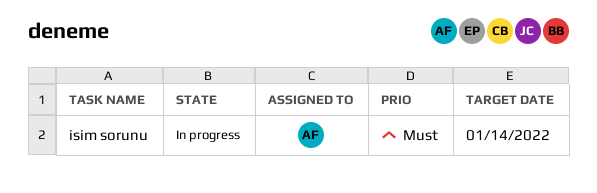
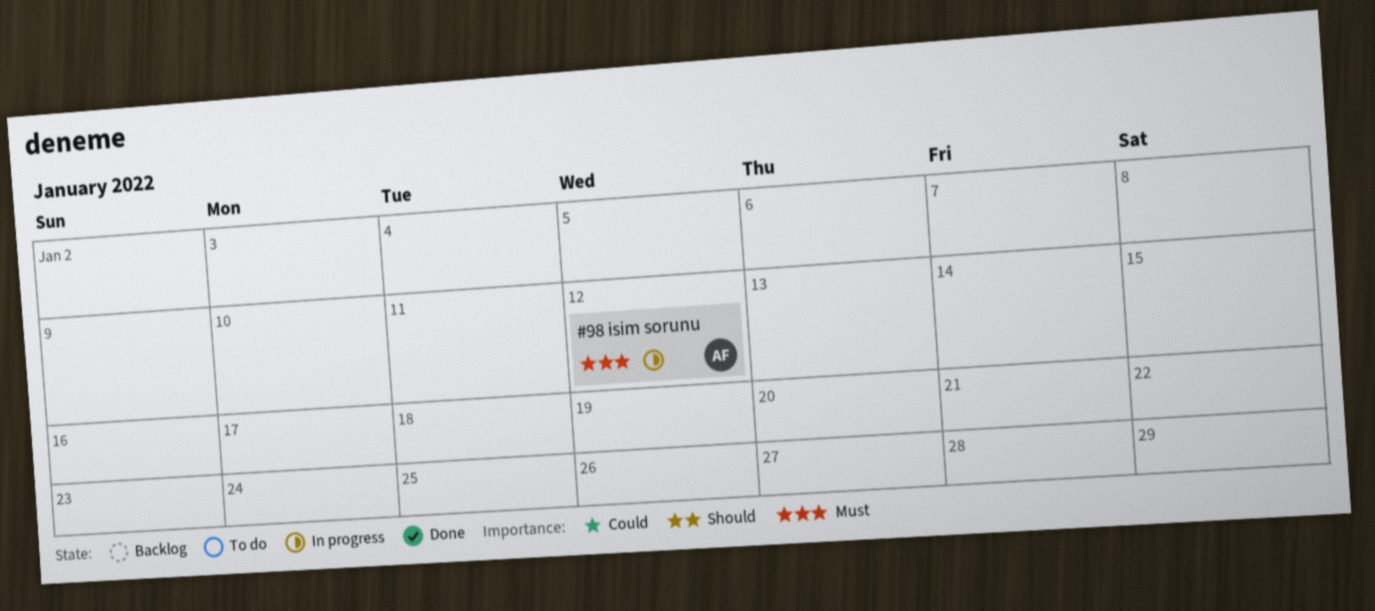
isim sorunu, due: Jan 14 -> Jan 12

